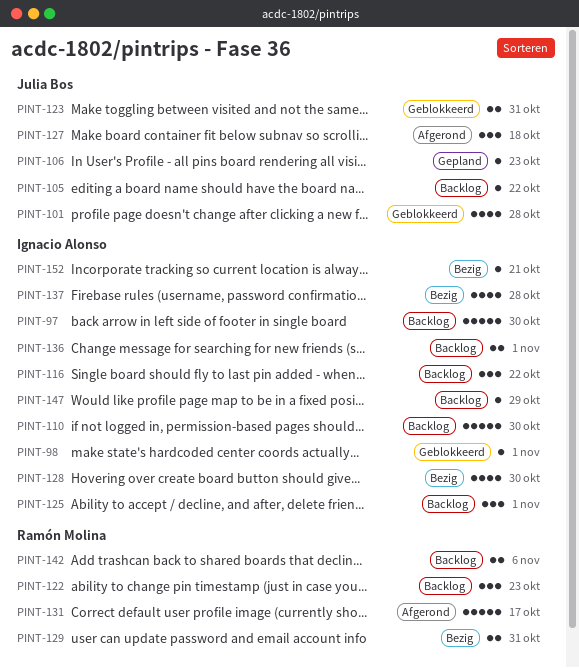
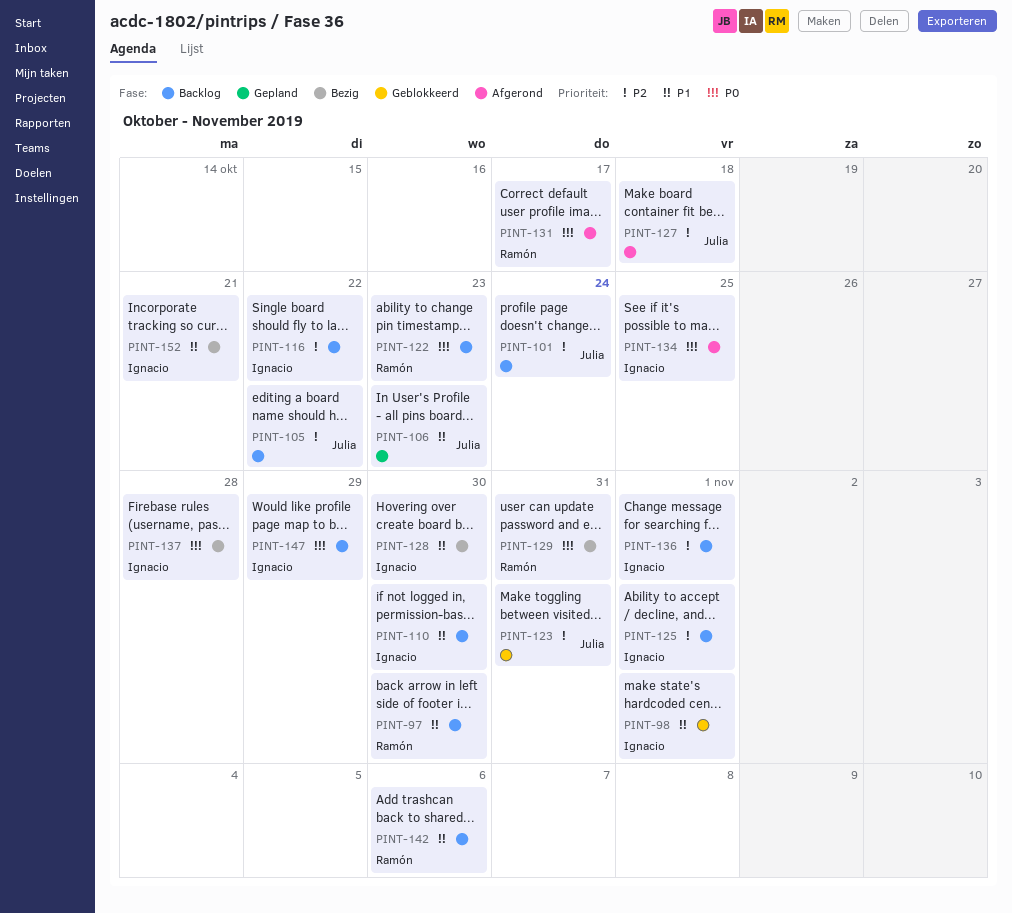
PINT-97, owner: Ignacio Alonso -> Ramón Molina
PINT-101, status: Geblokkeerd -> Backlog
PINT-101, due: Oct 28 -> Oct 24
PINT-134: none -> present

